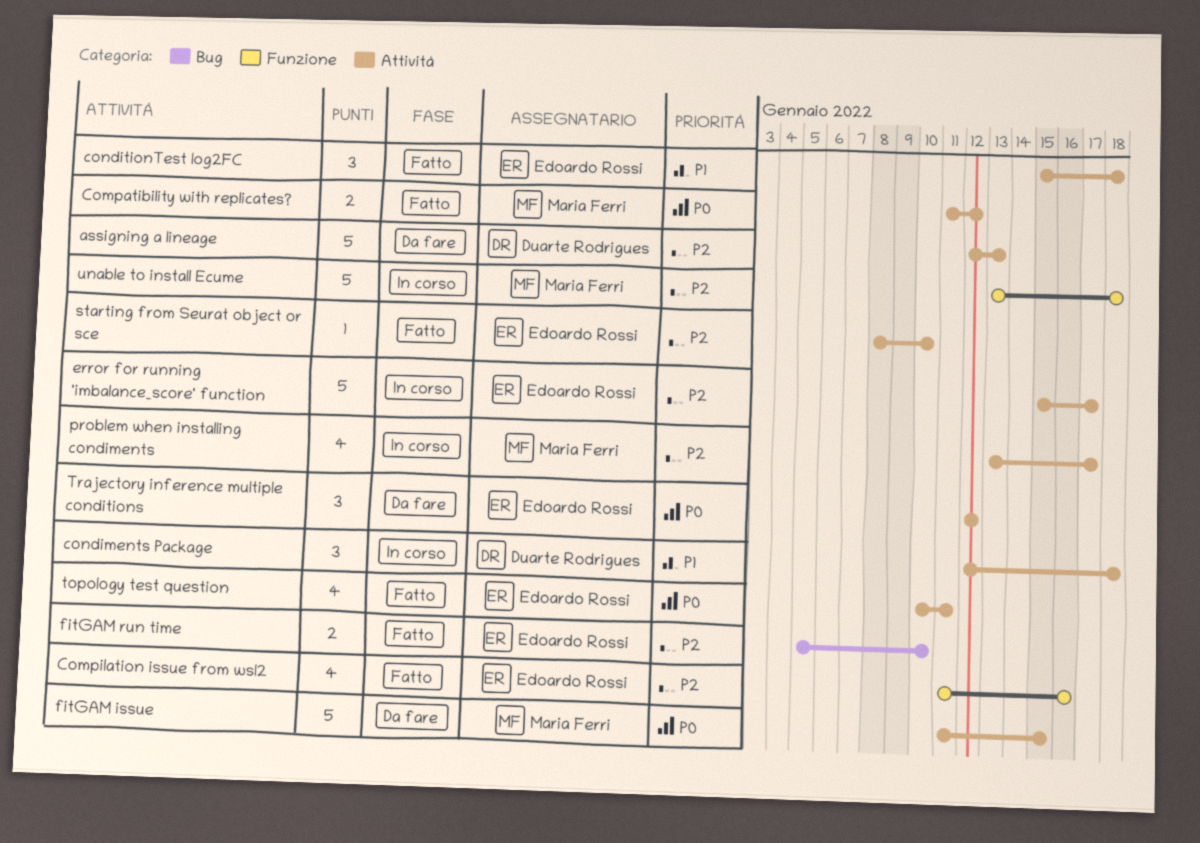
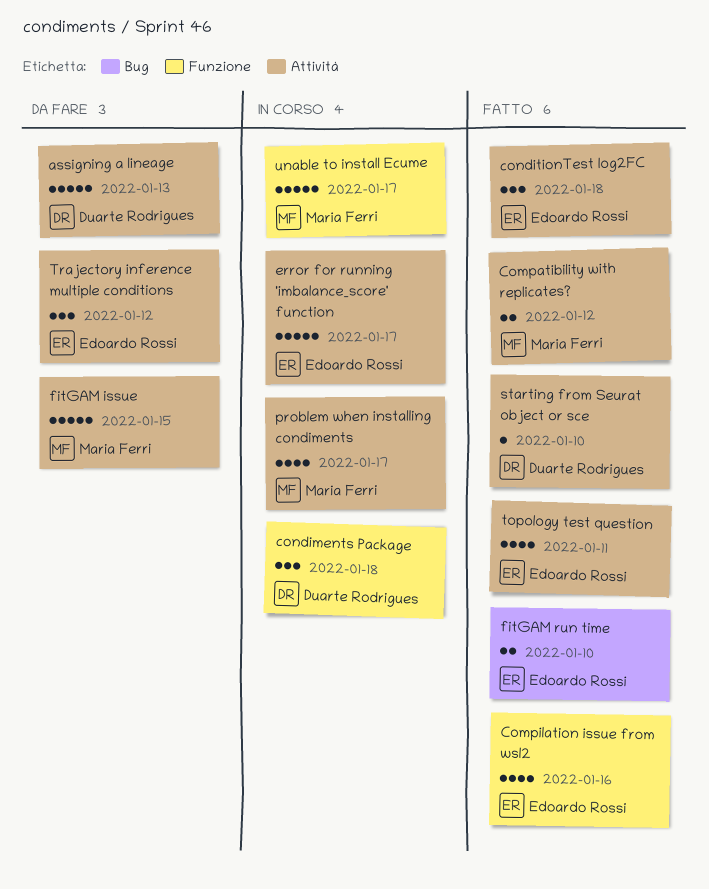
condiments Package, label: Attività -> Funzione
starting from Seurat object or sce, owner: Edoardo Rossi -> Duarte Rodrigues
unable to install Ecume, due: Jan 18 -> Jan 17

